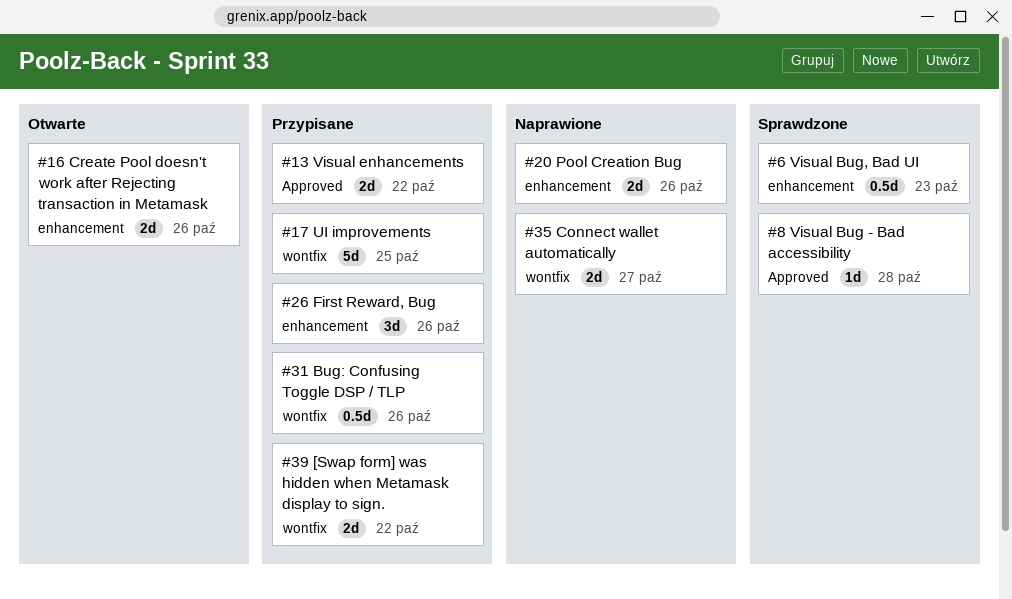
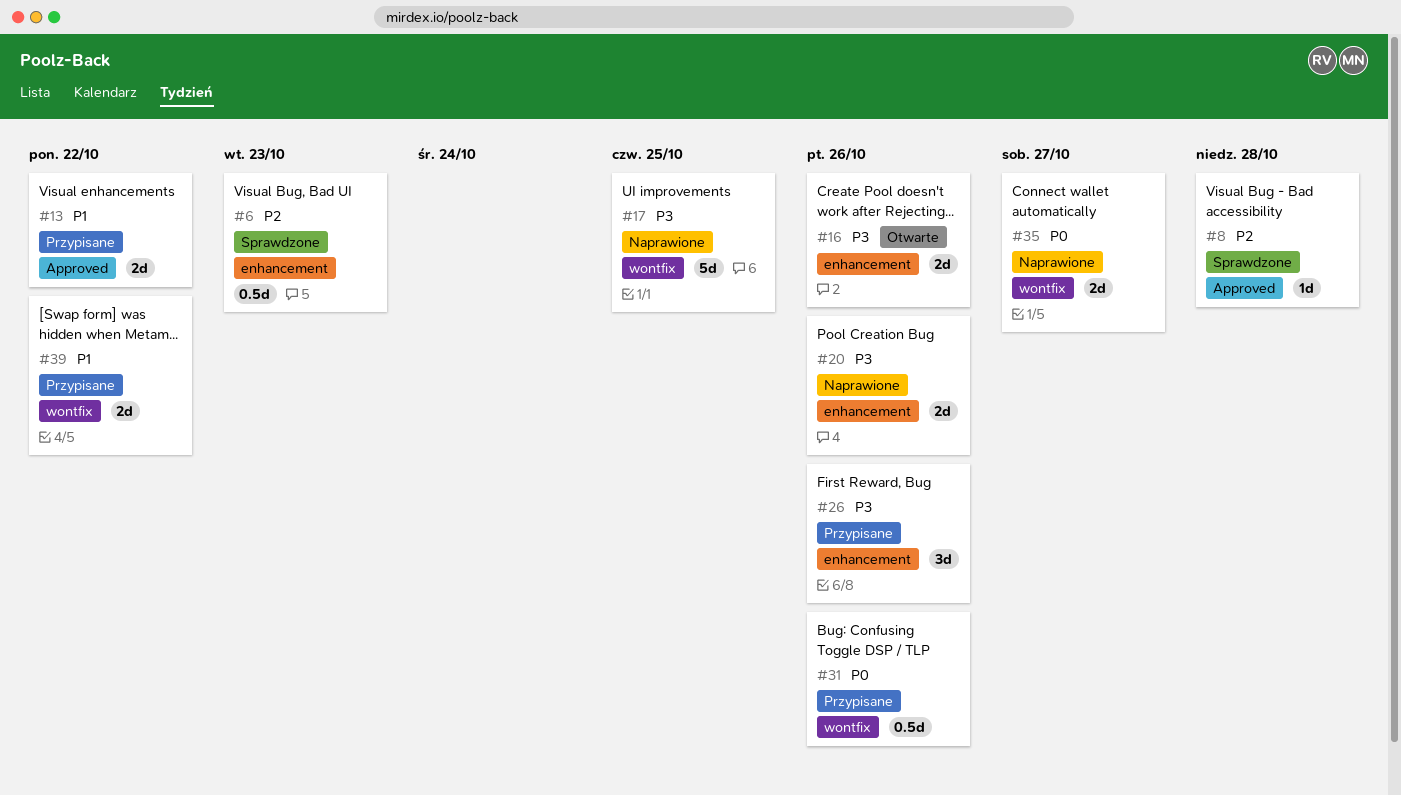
#17, status: Przypisane -> Naprawione

